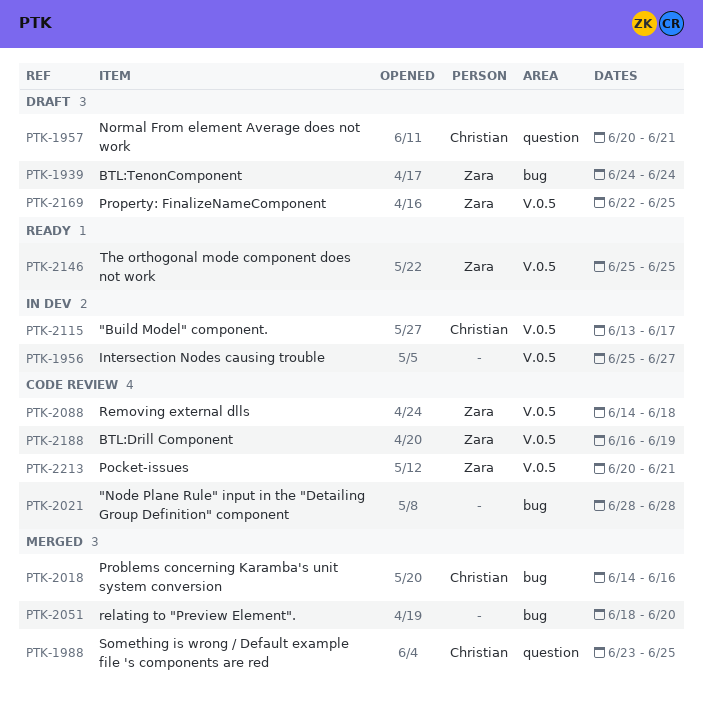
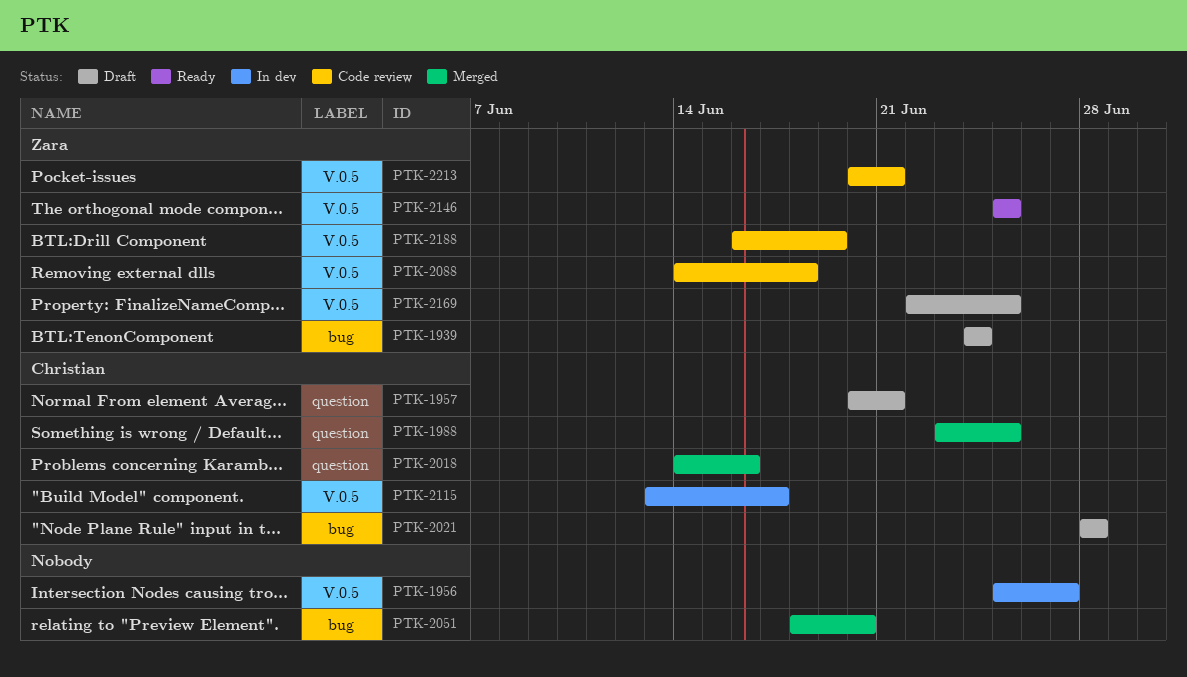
PTK-2018, label: bug -> question
PTK-2021, status: Code review -> Draft
PTK-2021, owner: none -> Christian

